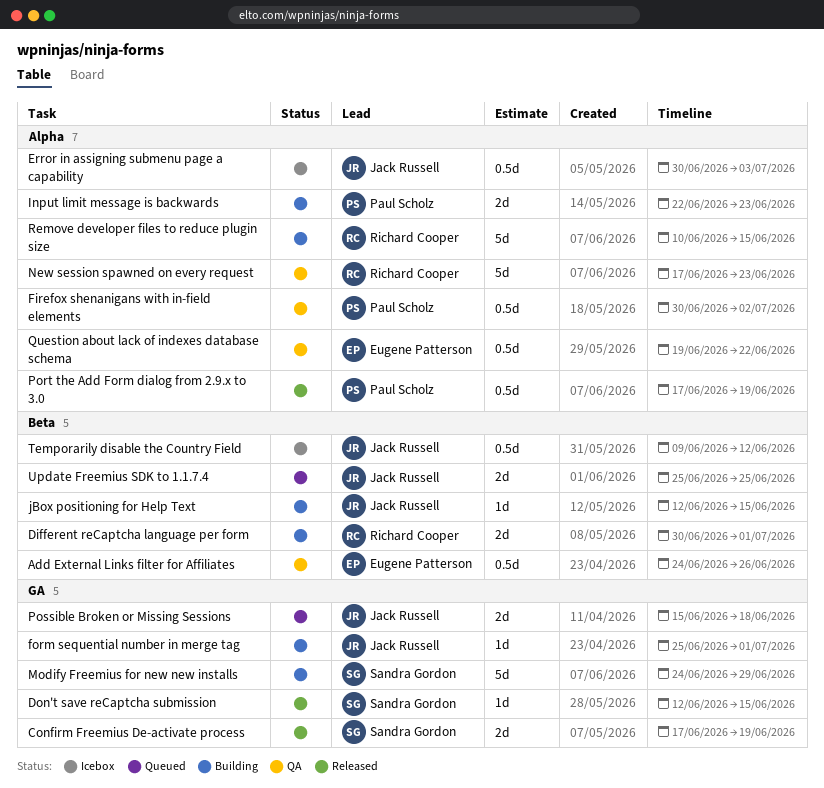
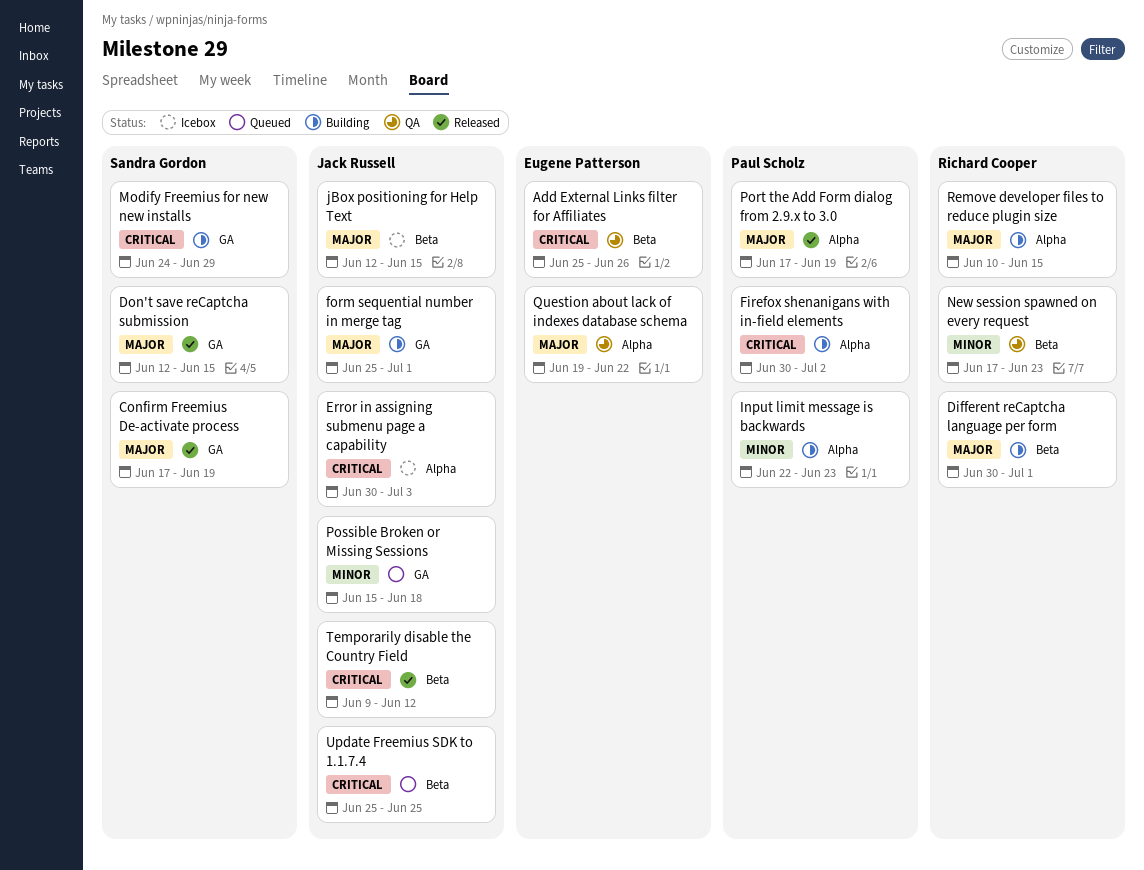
Add External Links filter for Affiliates, start: Jun 24 -> Jun 25
Firefox shenanigans with in-field elements, status: QA -> Building
jBox positioning for Help Text, status: Building -> Icebox
New session spawned on every request, label: Alpha -> Beta
Temporarily disable the Country Field, status: Icebox -> Released

